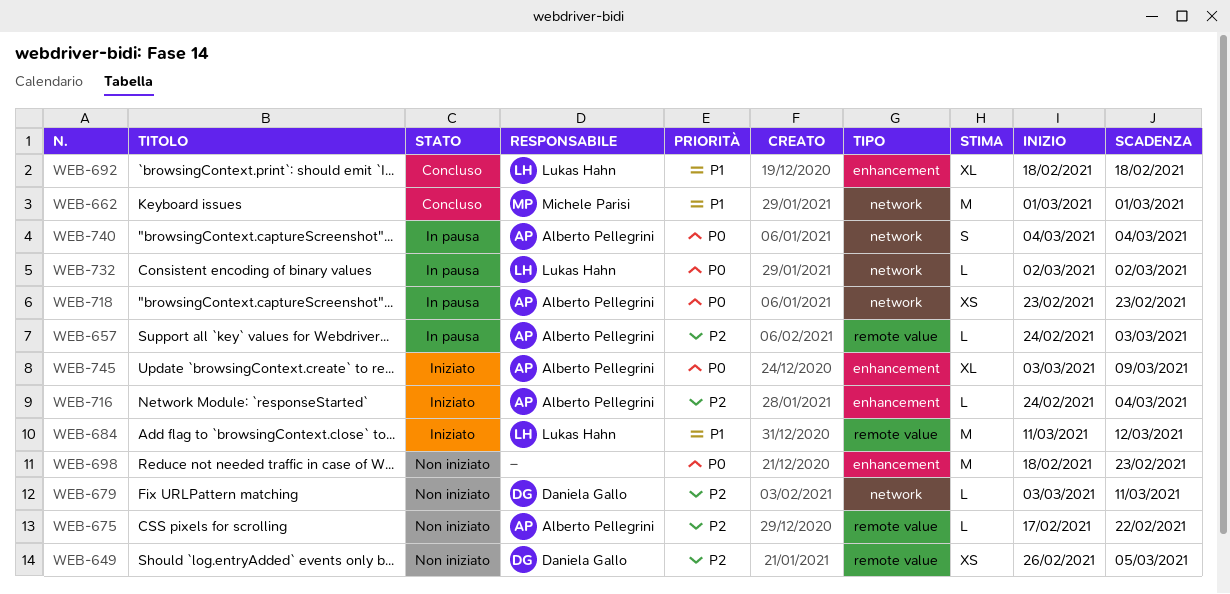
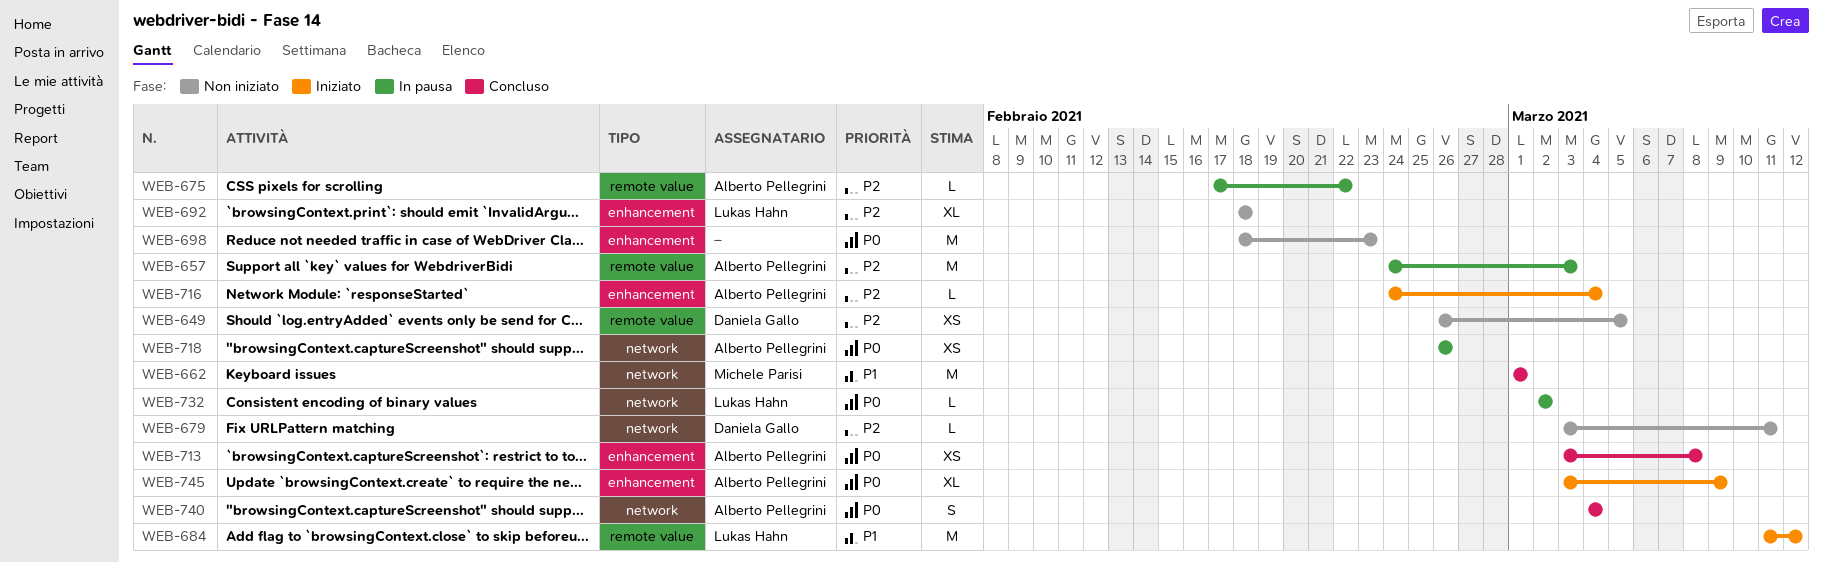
WEB-657, estimate: L -> M
WEB-675, status: Non iniziato -> In pausa
WEB-692, status: Concluso -> Non iniziato
WEB-692, priority: P1 -> P2
WEB-713: none -> present
WEB-718, start: Feb 23 -> Feb 26
WEB-718, due: Feb 23 -> Feb 26
WEB-740, status: In pausa -> Concluso

